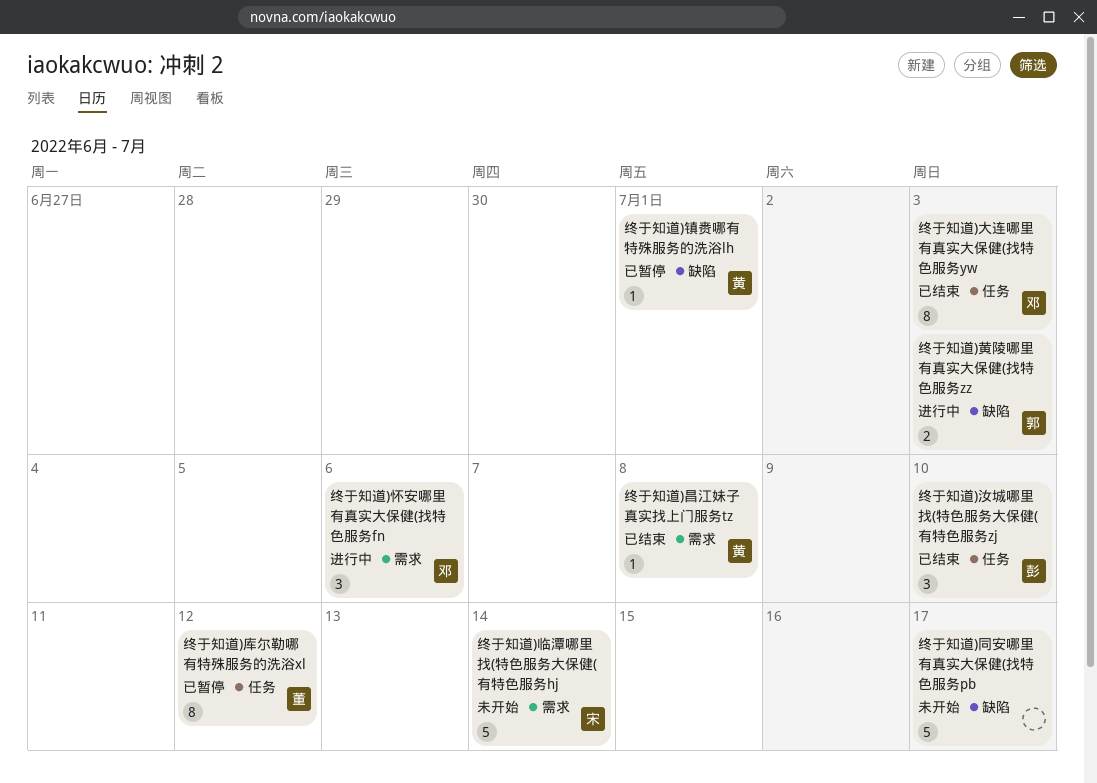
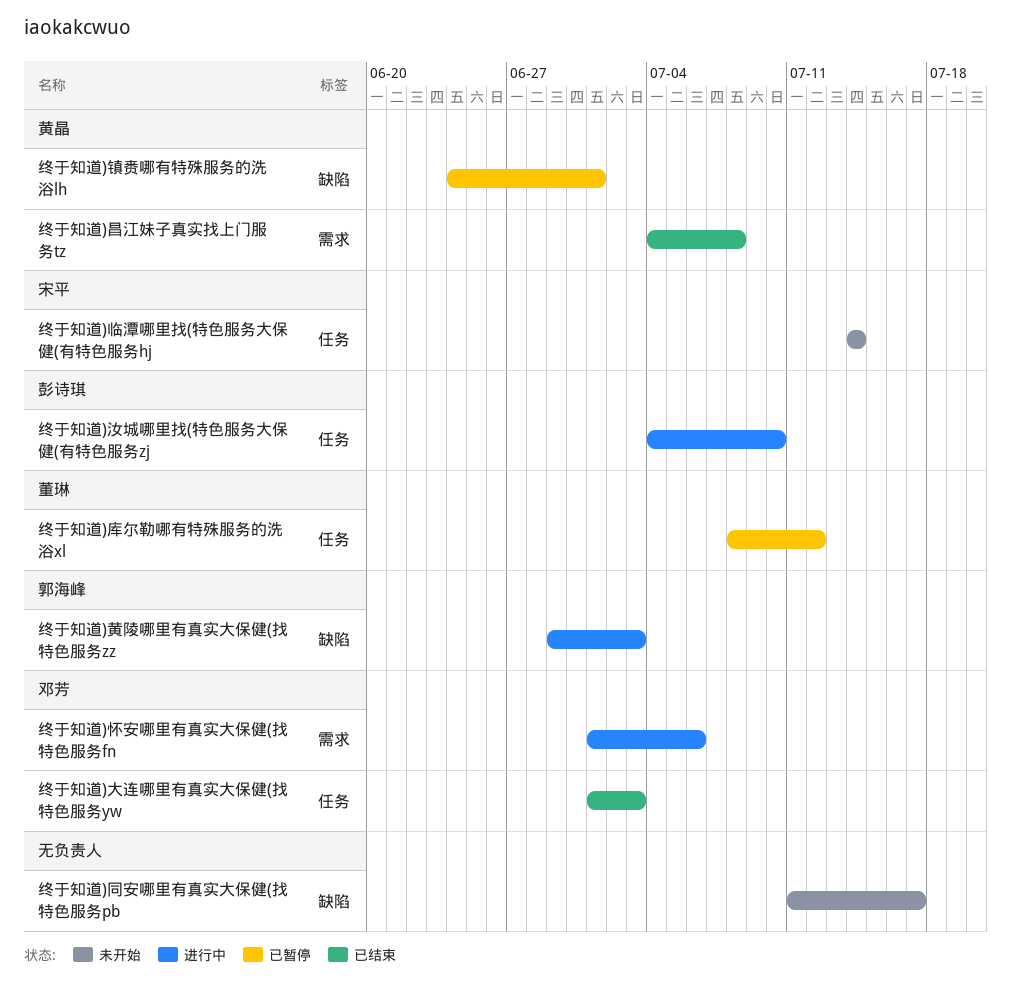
终于知道)临潭哪里找(特色服务大保健(有特色服务hj, label: 需求 -> 任务
终于知道)汝城哪里找(特色服务大保健(有特色服务zj, status: 已结束 -> 进行中

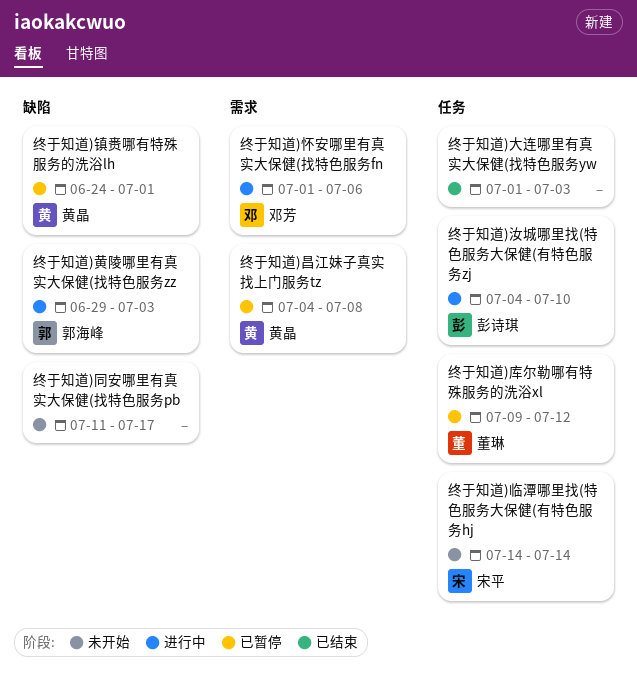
终于知道)大连哪里有真实大保健(找特色服务yw, owner: 邓芳 -> none
终于知道)库尔勒哪有特殊服务的洗浴xl, start: Jul 8 -> Jul 9
终于知道)昌江妹子真实找上门服务tz, status: 已结束 -> 已暂停

